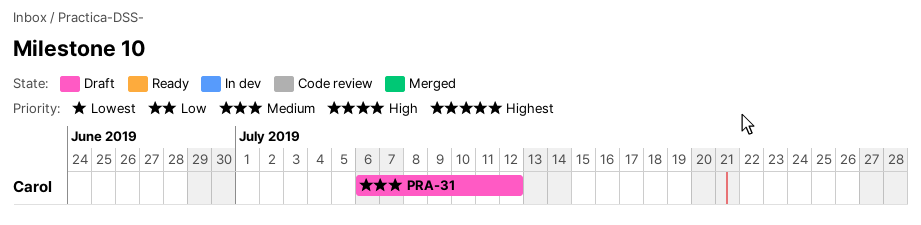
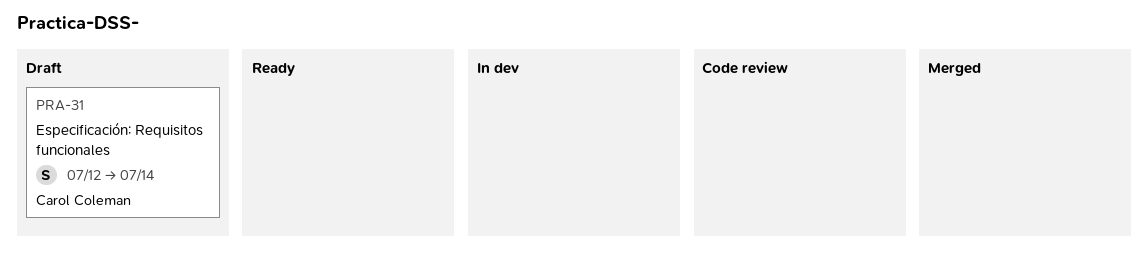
PRA-31, start: Jul 6 -> Jul 12
PRA-31, due: Jul 12 -> Jul 14

